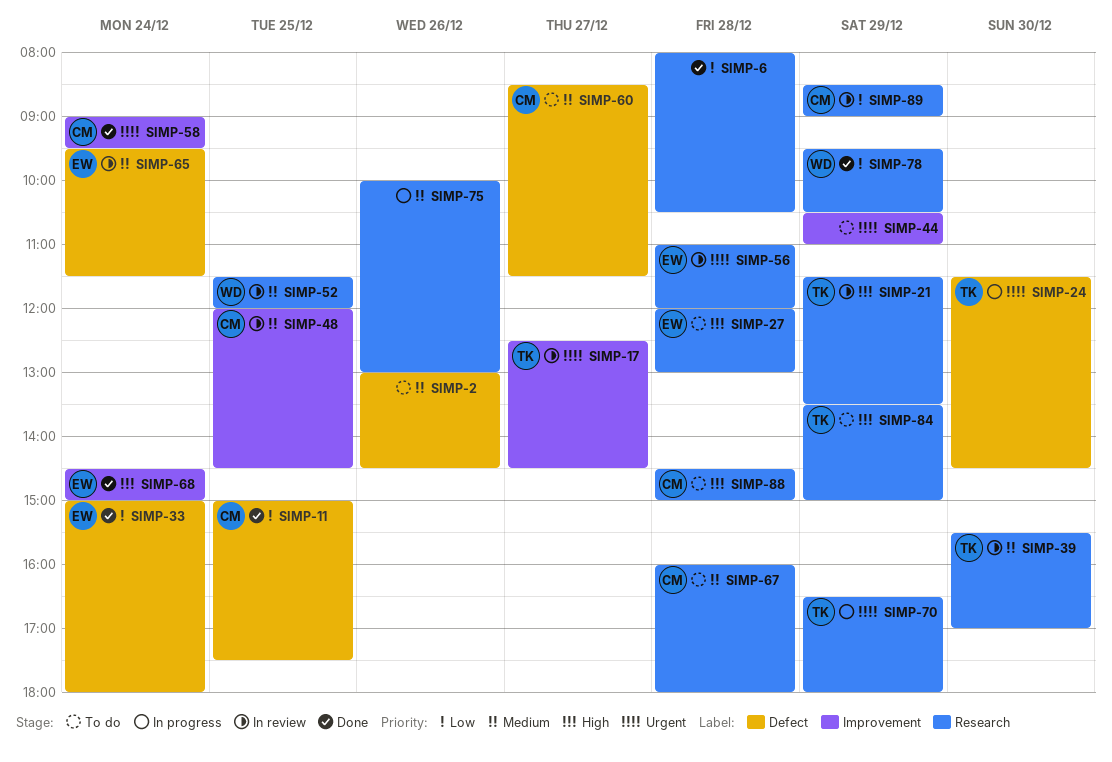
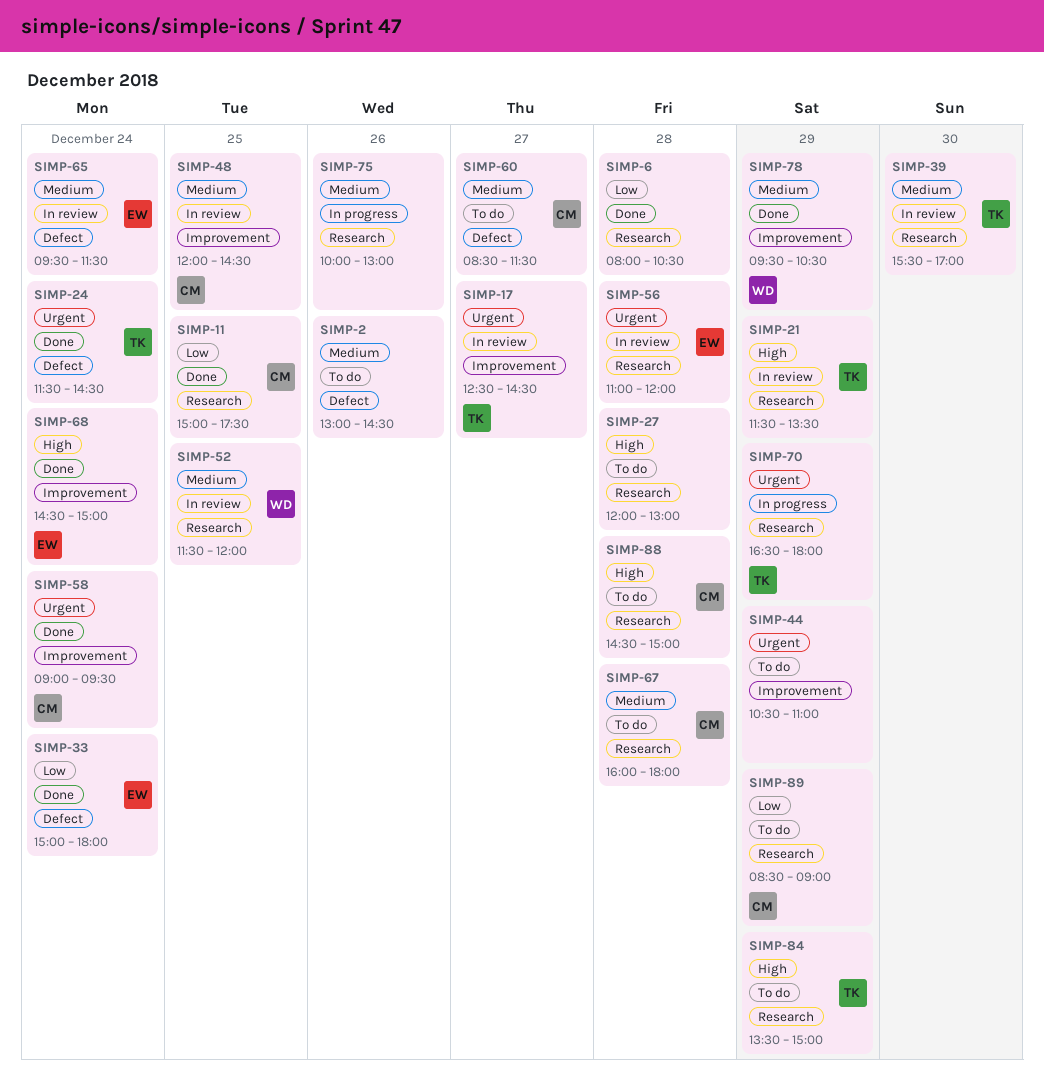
SIMP-11, label: Defect -> Research
SIMP-24, status: In progress -> Done
SIMP-24, day: Dec 30 -> Dec 24
SIMP-27, owner: EW -> none
SIMP-78, priority: Low -> Medium
SIMP-78, label: Research -> Improvement
SIMP-89, status: In review -> To do

